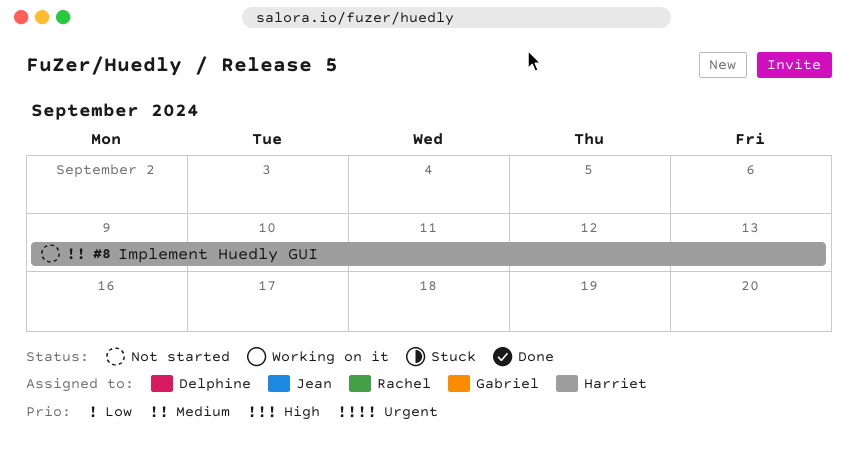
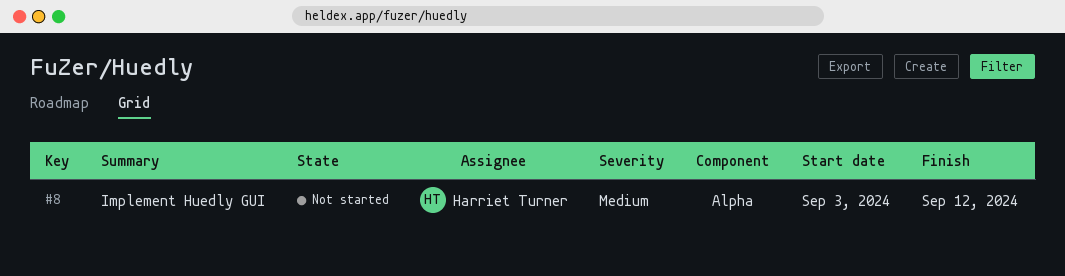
#8, start: Sep 9 -> Sep 3
#8, due: Sep 13 -> Sep 12

